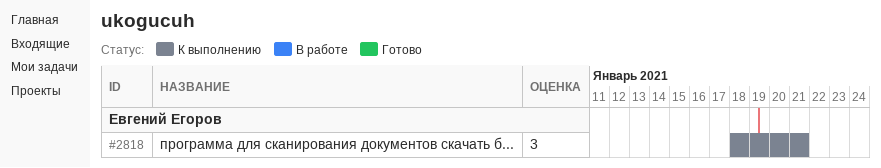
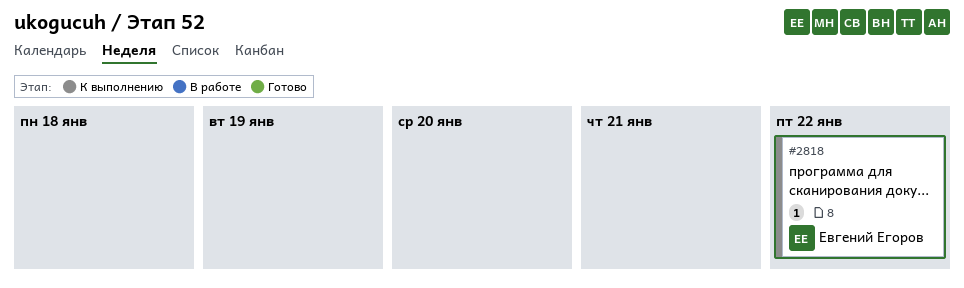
#2818, estimate: 3 -> 1
#2818, due: Jan 21 -> Jan 22

